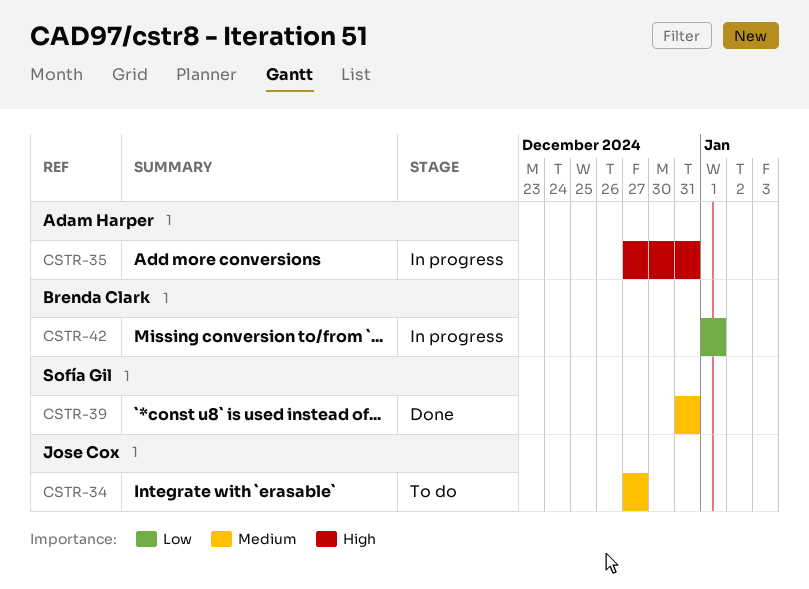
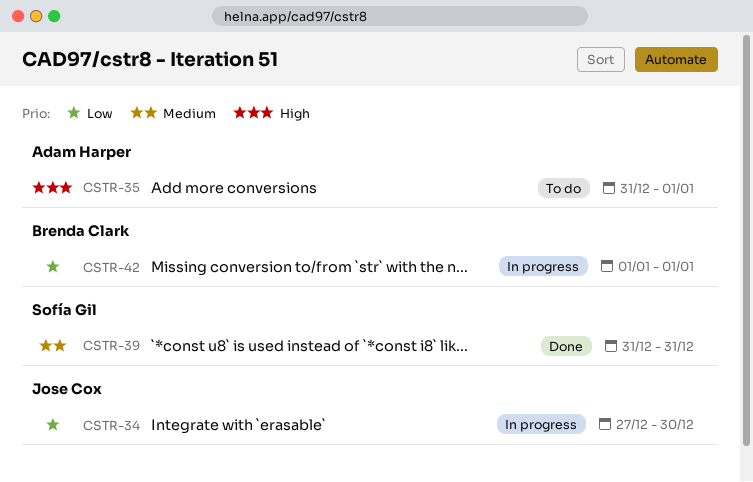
CSTR-34, status: To do -> In progress
CSTR-34, priority: Medium -> Low
CSTR-34, due: Dec 27 -> Dec 30
CSTR-35, status: In progress -> To do
CSTR-35, start: Dec 27 -> Dec 31
CSTR-35, due: Dec 31 -> Jan 1

